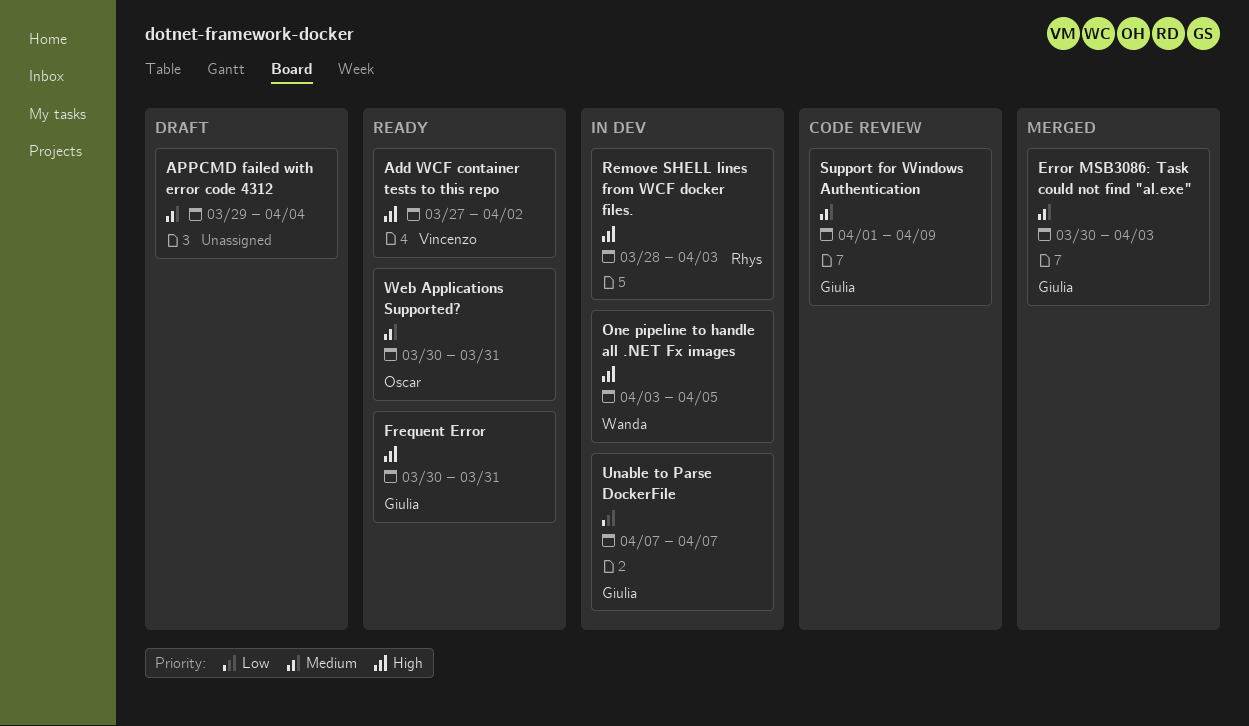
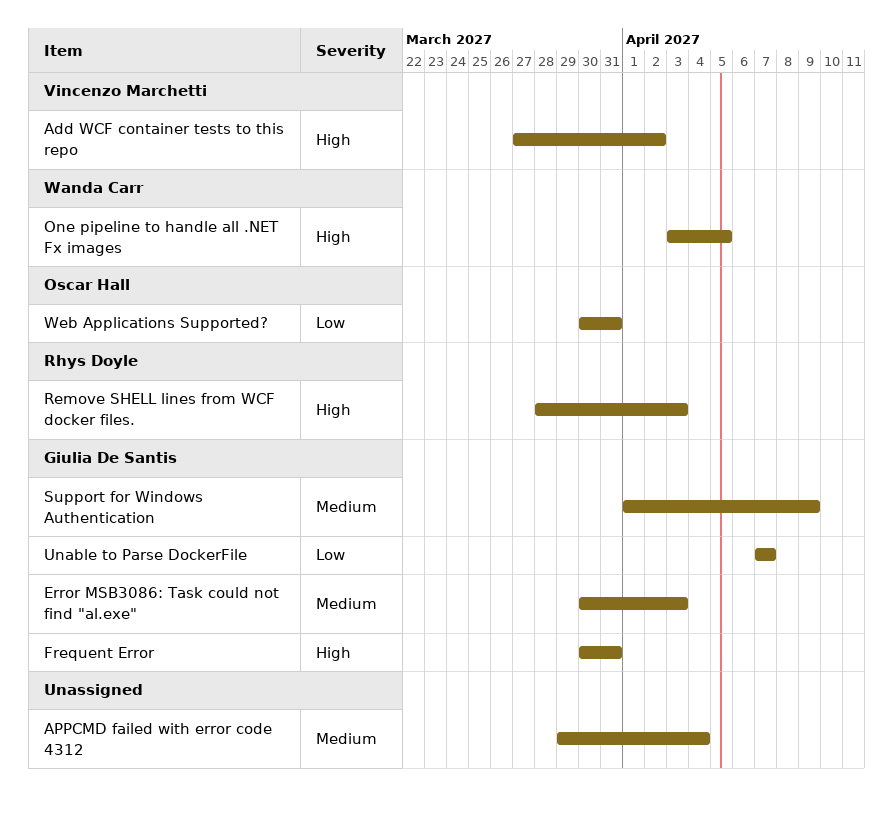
Web Applications Supported?, priority: Medium -> Low

